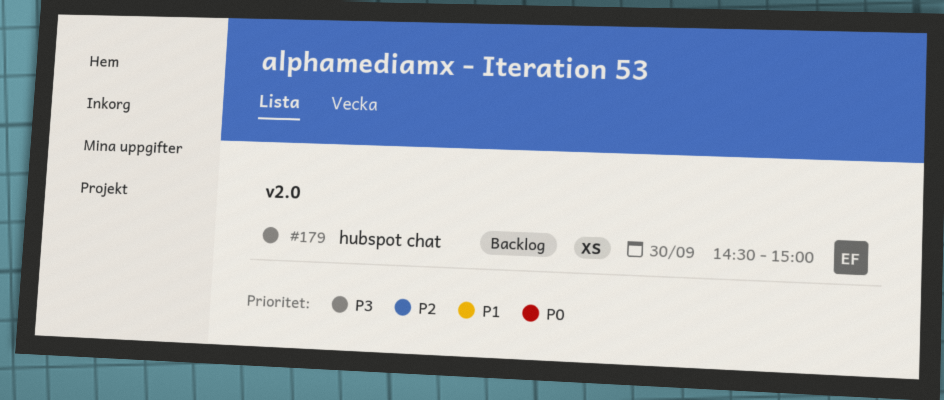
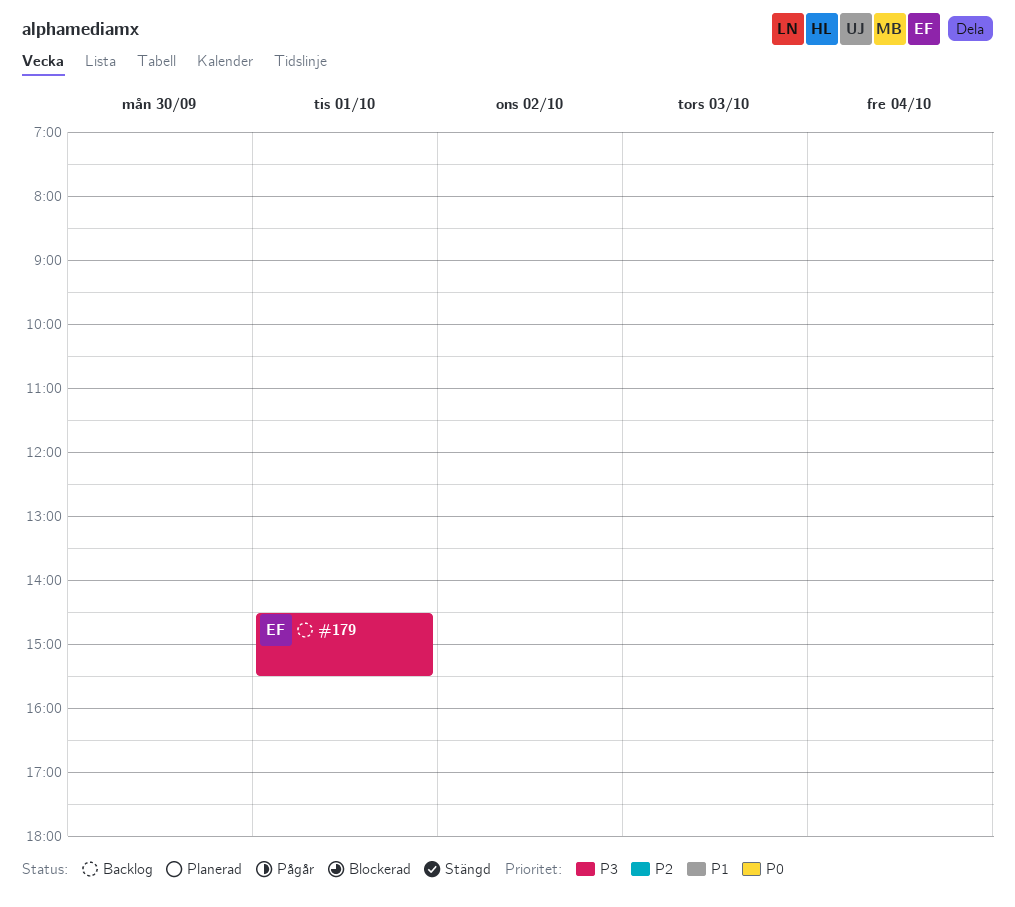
#179, day: Sep 30 -> Oct 1
#179, ends: 15:00 -> 15:30

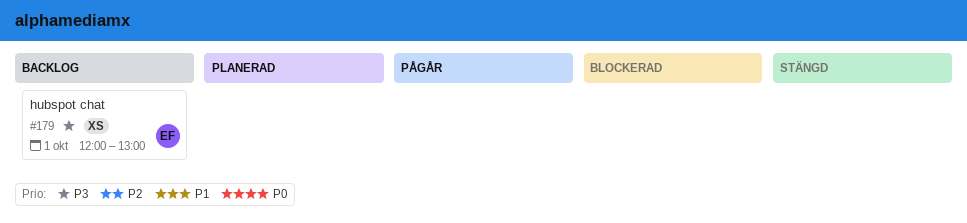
#179, begins: 14:30 -> 12:00
#179, ends: 15:30 -> 13:00

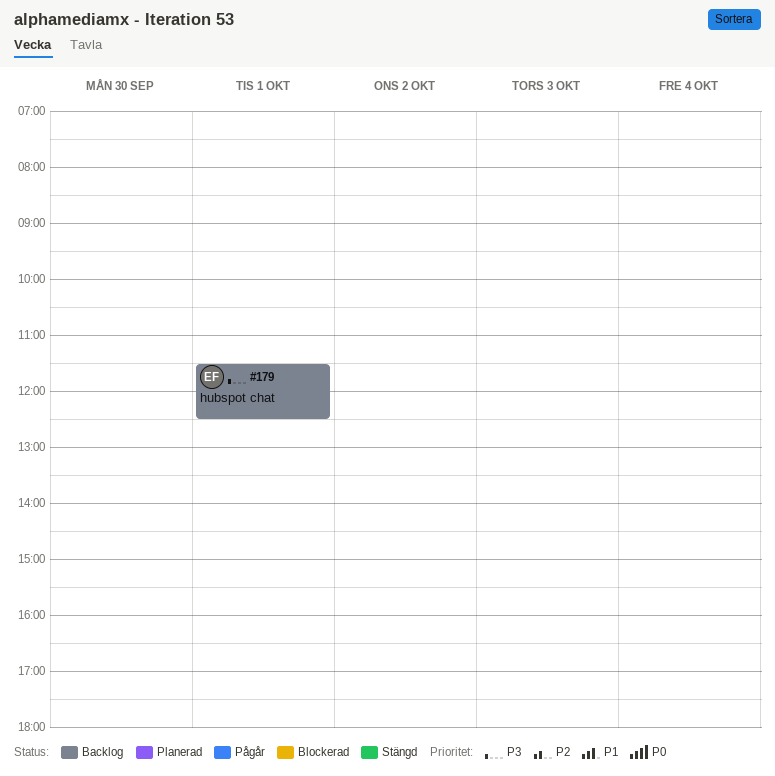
#179, begins: 12:00 -> 11:30
#179, ends: 13:00 -> 12:30

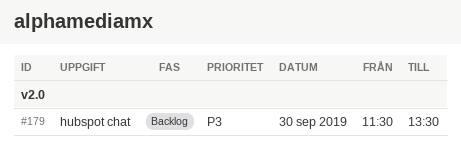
#179, day: Oct 1 -> Sep 30
#179, ends: 12:30 -> 13:30

